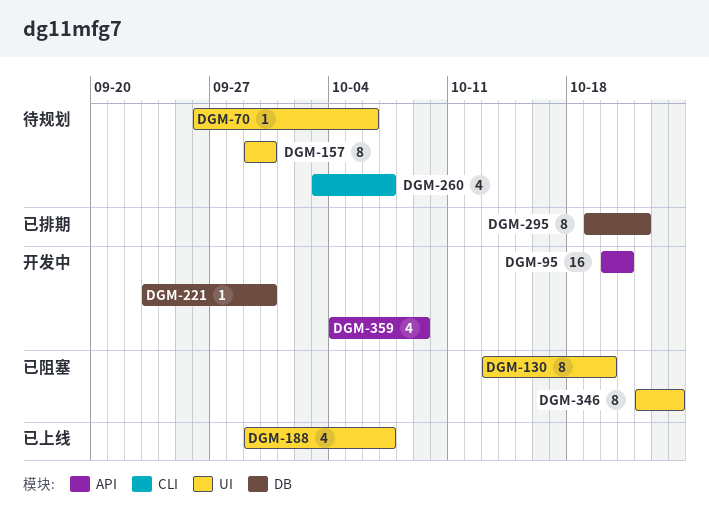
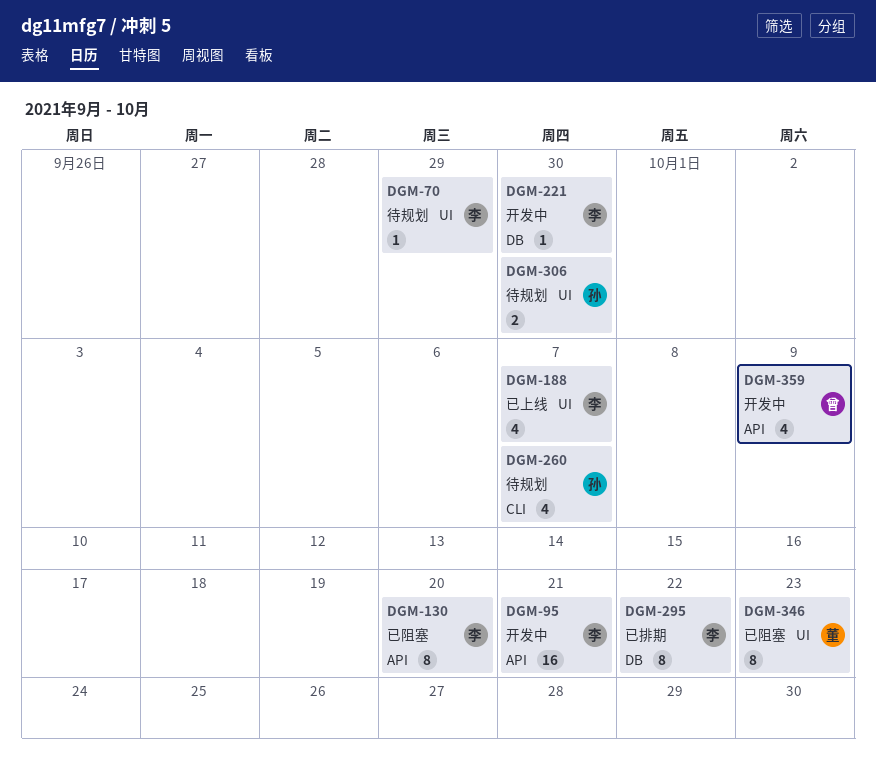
DGM-70, due: Oct 6 -> Sep 29
DGM-130, label: UI -> API
DGM-157: present -> none
DGM-306: none -> present
DGM-346, due: Oct 24 -> Oct 23

